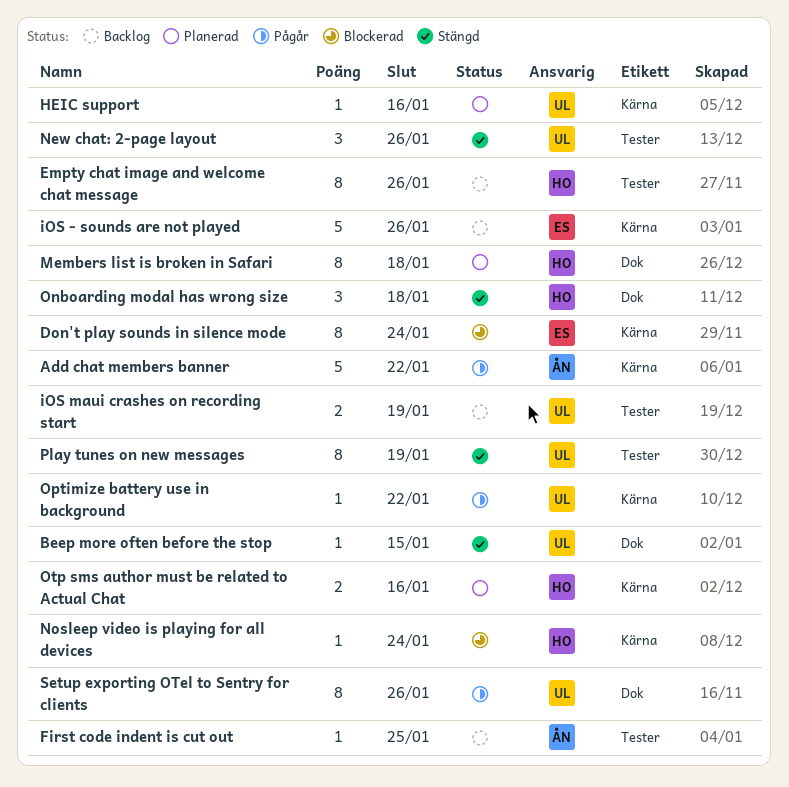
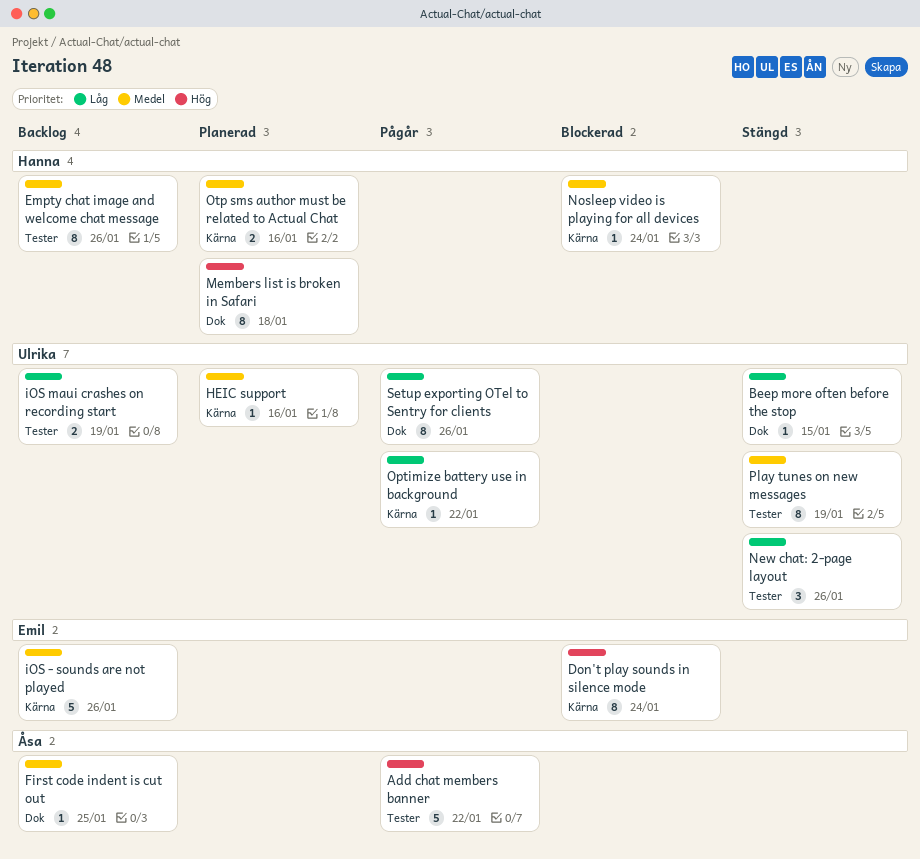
Add chat members banner, label: Kärna -> Tester
First code indent is cut out, label: Tester -> Dok
Onboarding modal has wrong size: present -> none

